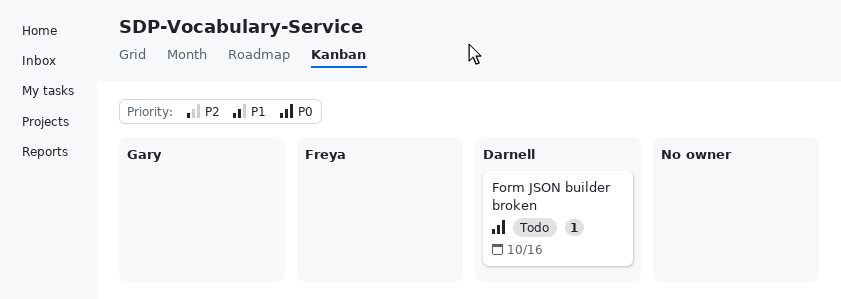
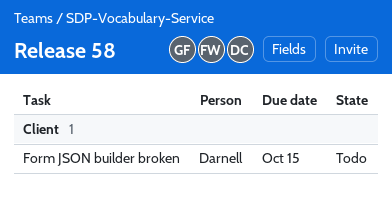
Form JSON builder broken, due: Oct 16 -> Oct 15

